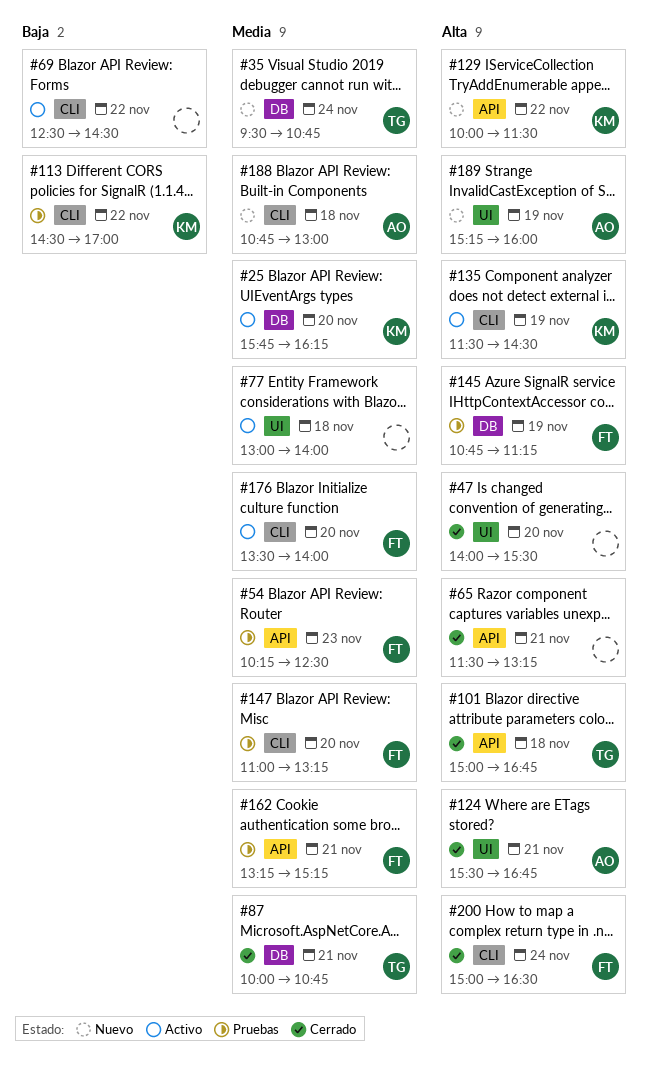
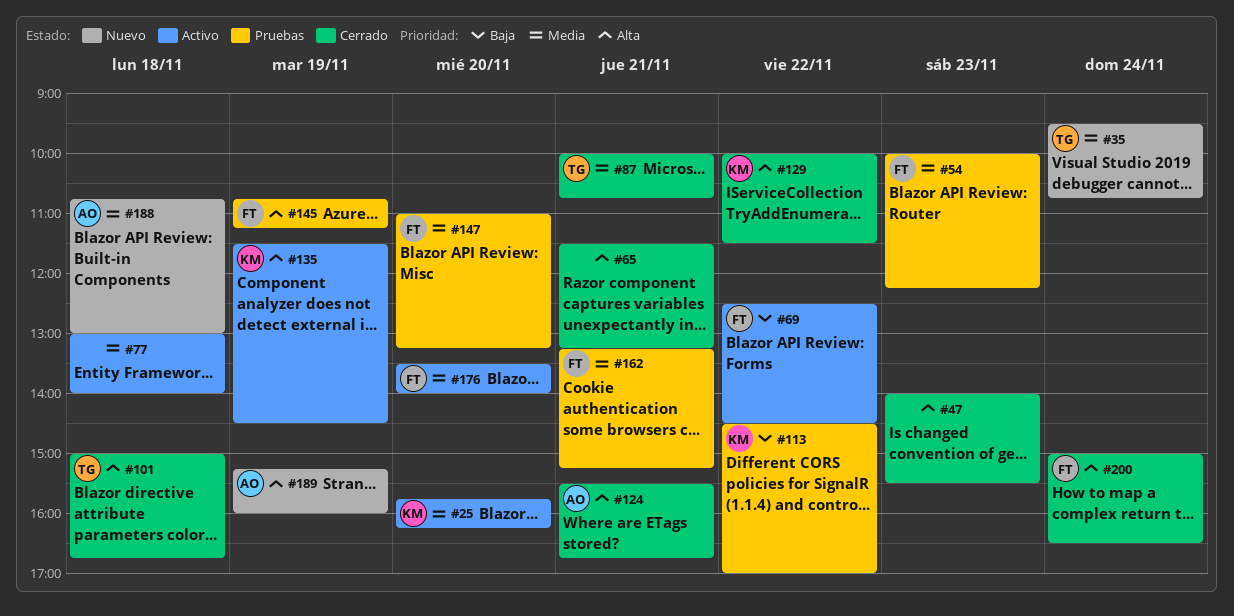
#47, day: Nov 20 -> Nov 23
#54, begins: 10:15 -> 10:00
#54, ends: 12:30 -> 12:15
#69, owner: none -> FT
#129, status: Nuevo -> Cerrado

